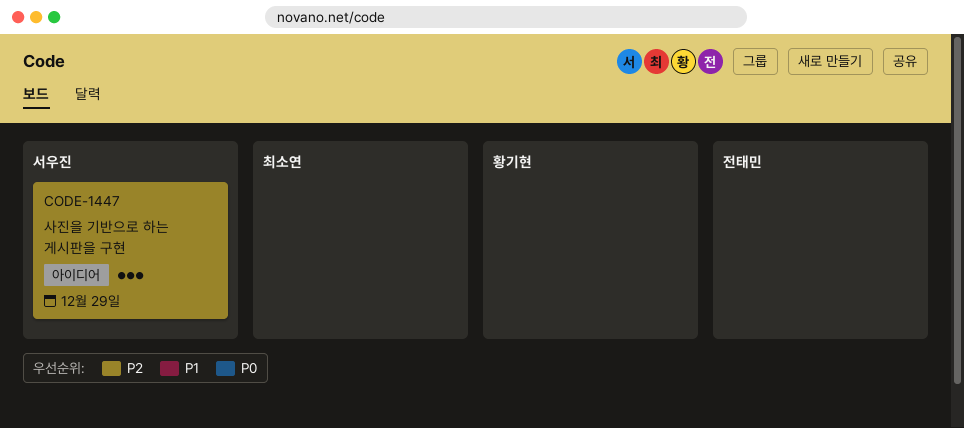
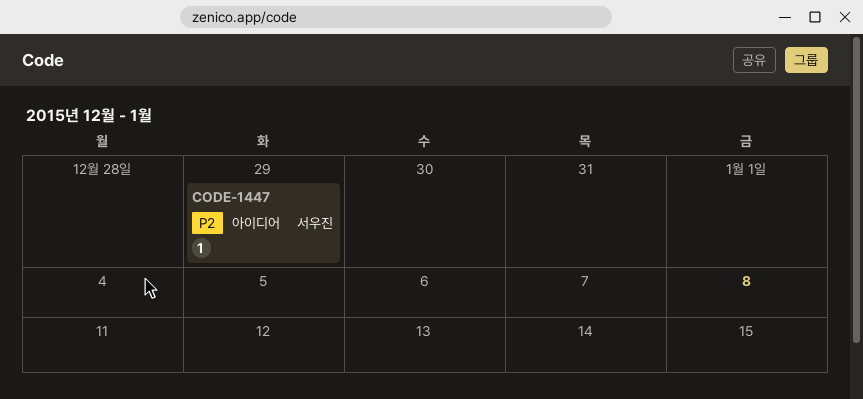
CODE-1447, estimate: 3 -> 1

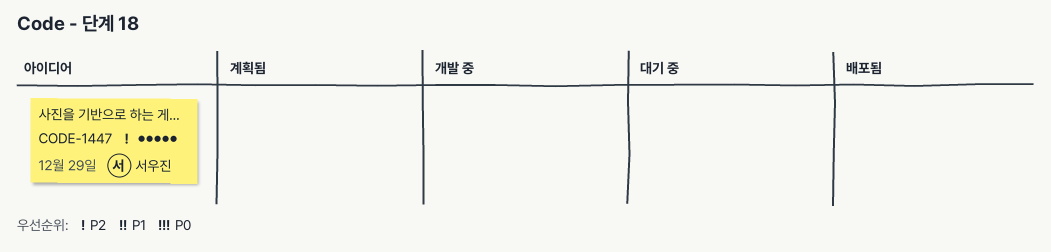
CODE-1447, estimate: 1 -> 5

